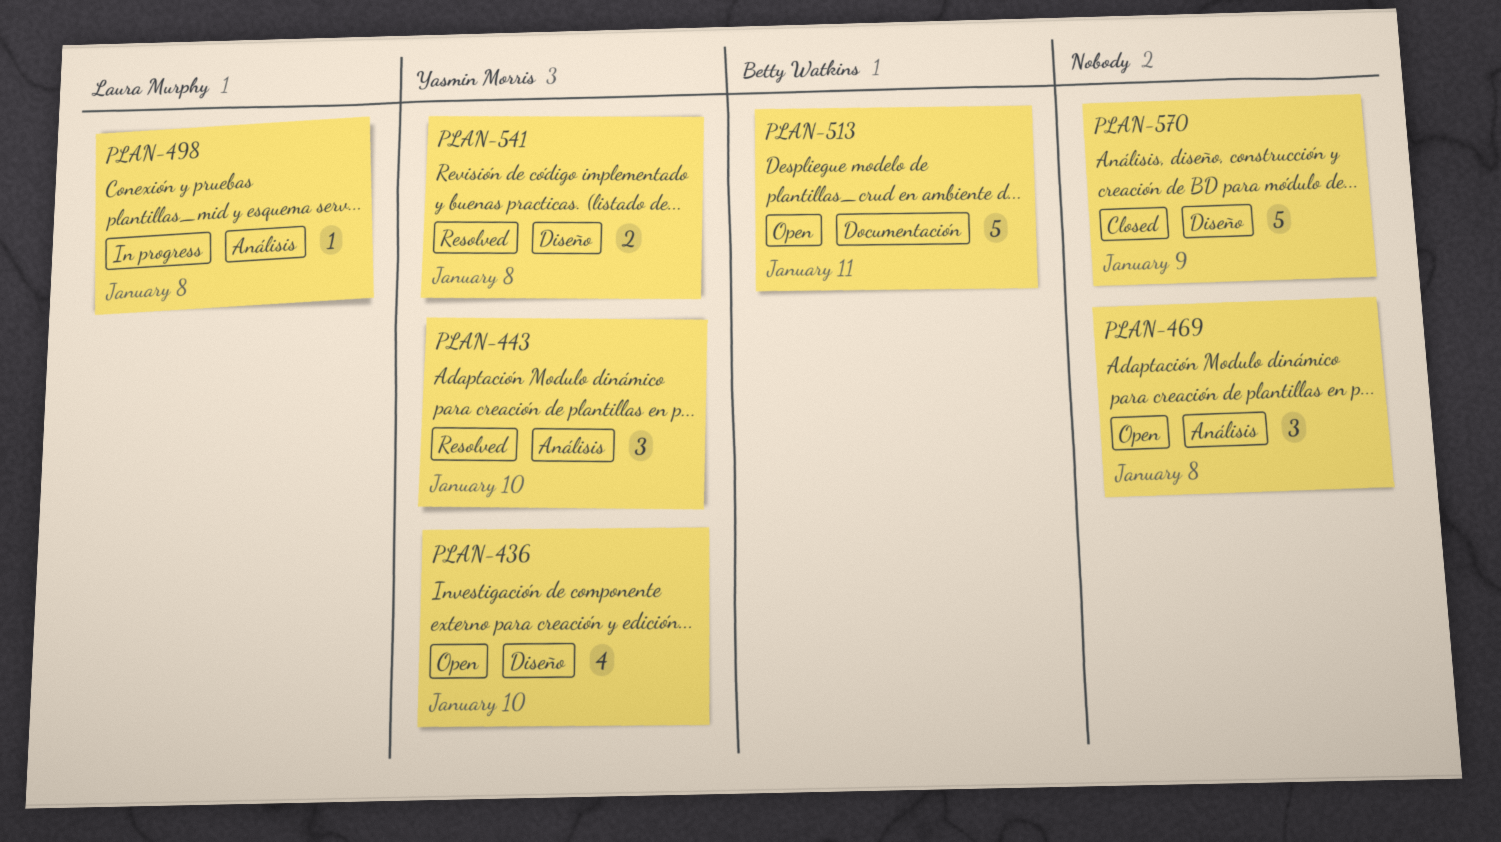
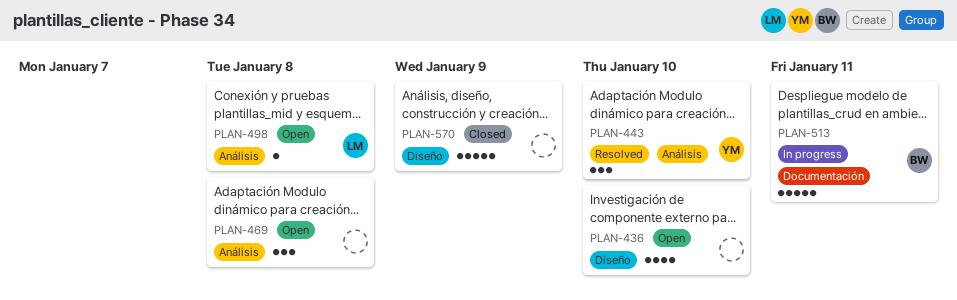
PLAN-436, owner: Yasmin Morris -> none
PLAN-498, status: In progress -> Open
PLAN-513, status: Open -> In progress
PLAN-541: present -> none

